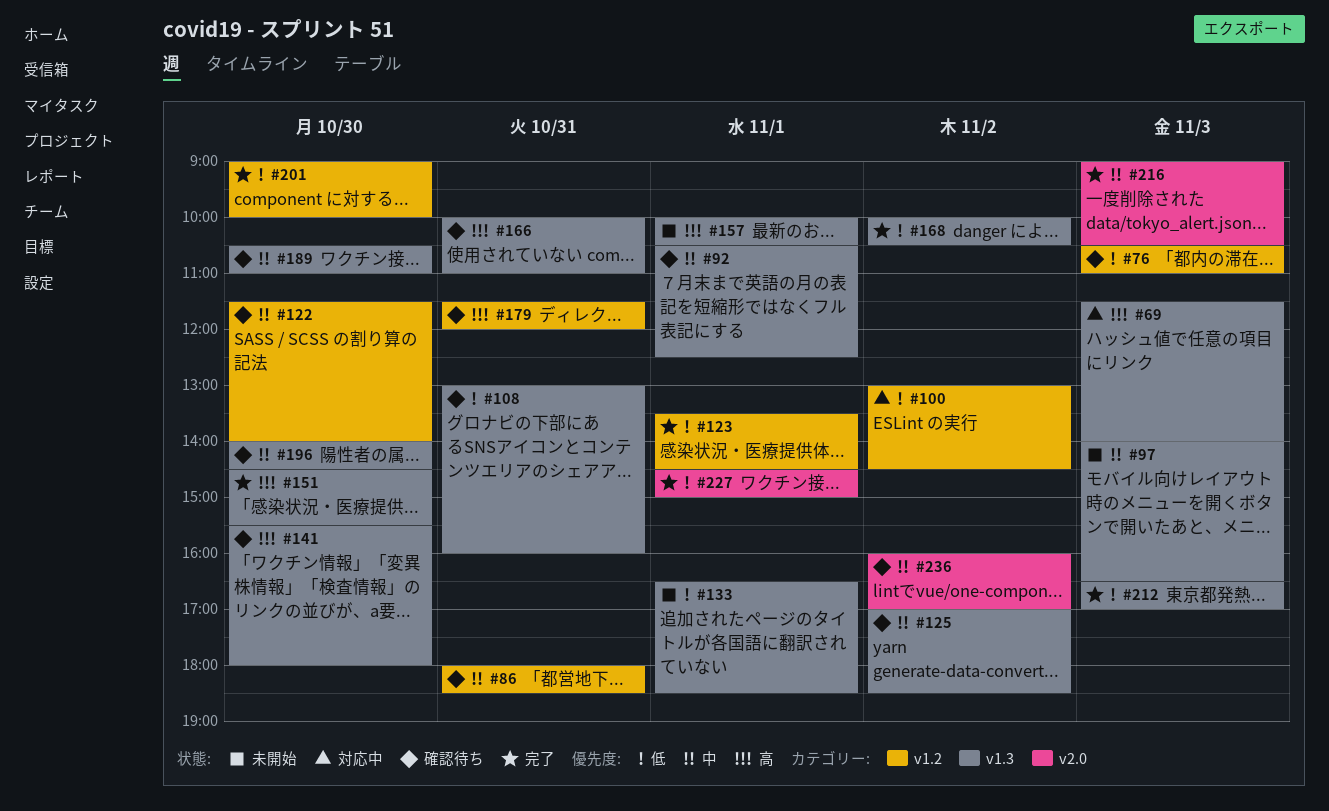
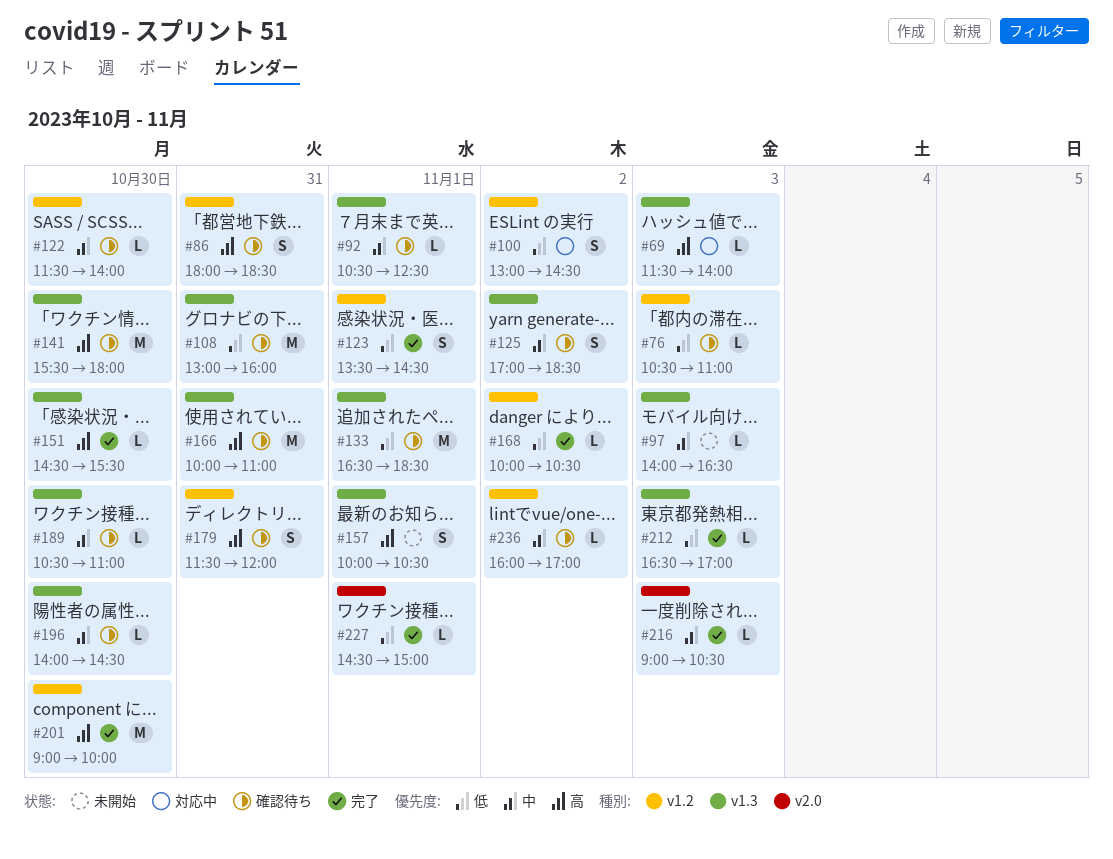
#86, priority: 中 -> 高
#133, status: 未開始 -> 確認待ち
#168, label: v1.3 -> v1.2
#201, priority: 低 -> 高
#236, label: v2.0 -> v1.2

